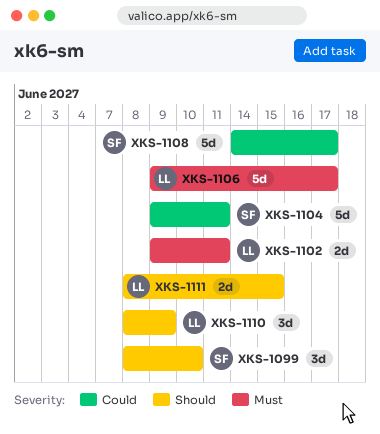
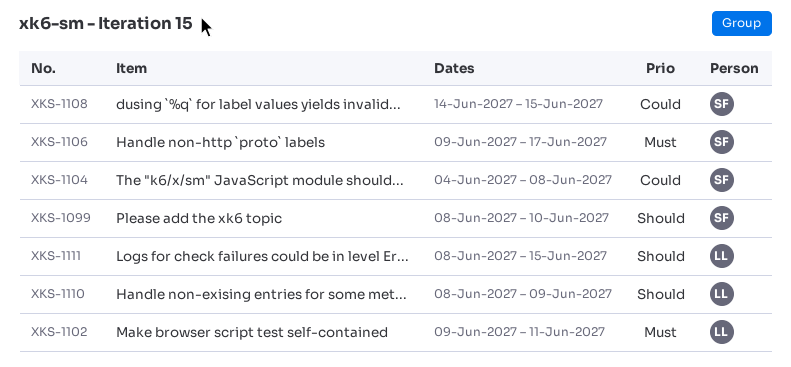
XKS-1104, start: Jun 9 -> Jun 4
XKS-1104, due: Jun 11 -> Jun 8
XKS-1106, owner: LL -> SF
XKS-1108, due: Jun 17 -> Jun 15

